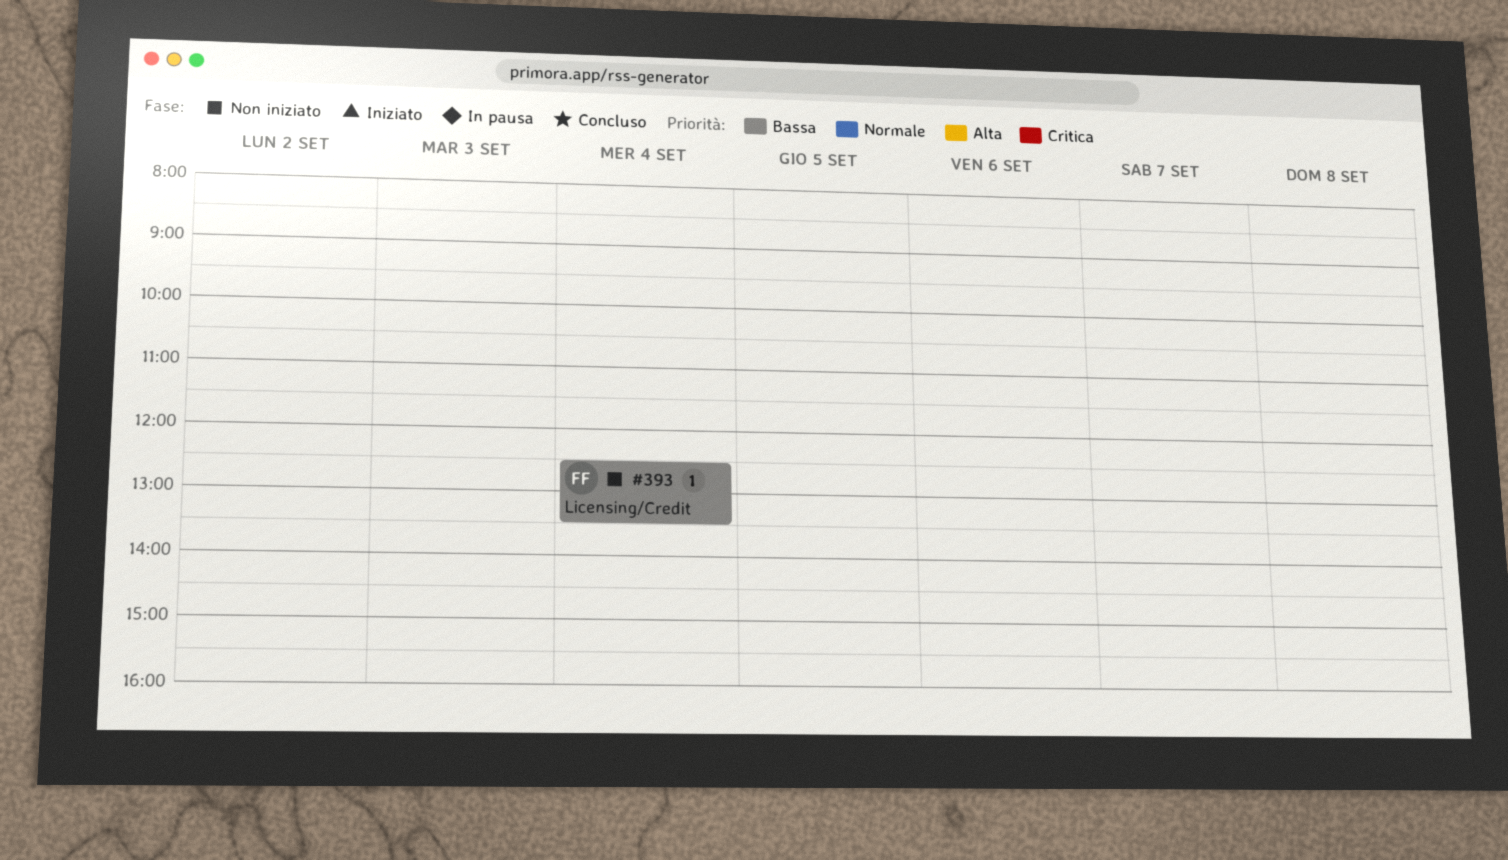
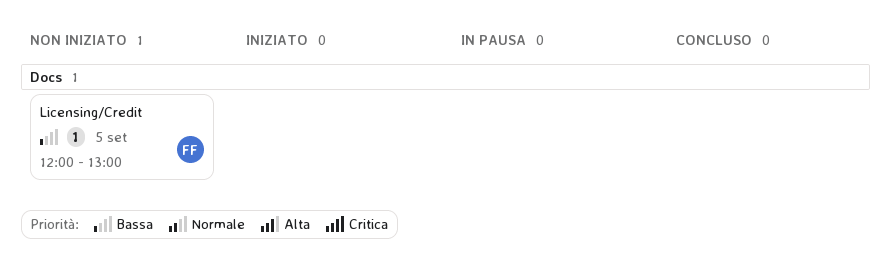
Licensing/Credit, day: Sep 4 -> Sep 5
Licensing/Credit, begins: 12:30 -> 12:00
Licensing/Credit, ends: 13:30 -> 13:00

